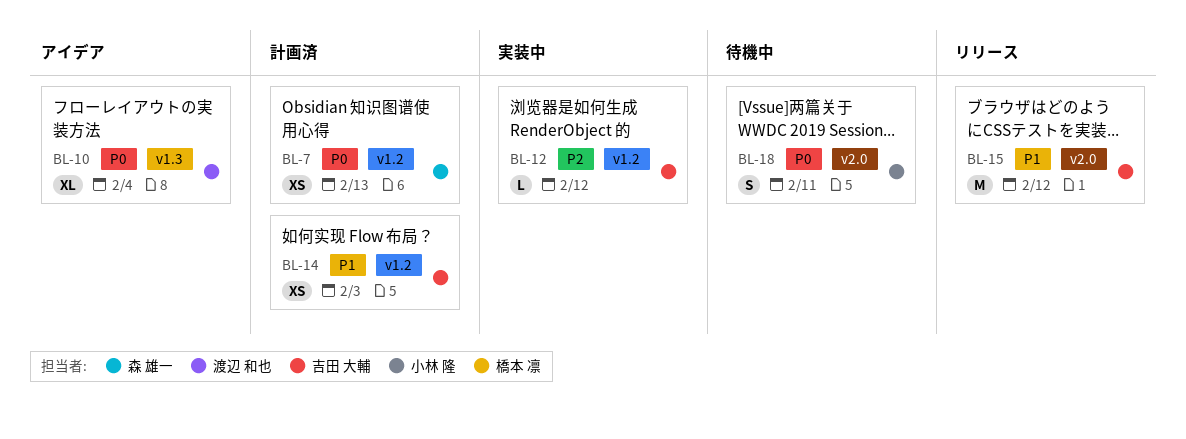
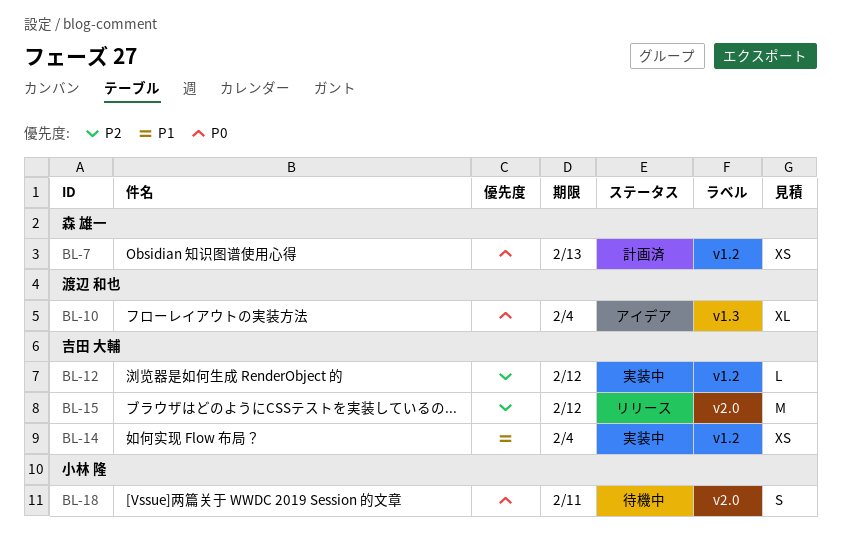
BL-14, status: 計画済 -> 実装中
BL-14, due: Feb 3 -> Feb 4
BL-15, priority: P1 -> P2

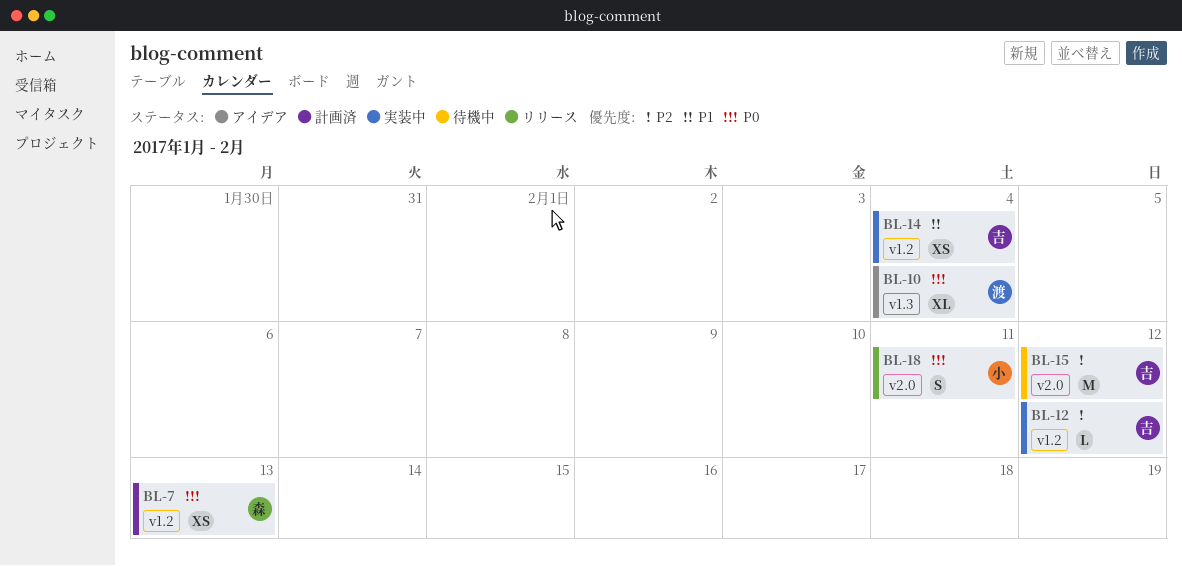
BL-15, status: リリース -> 待機中
BL-18, status: 待機中 -> リリース

